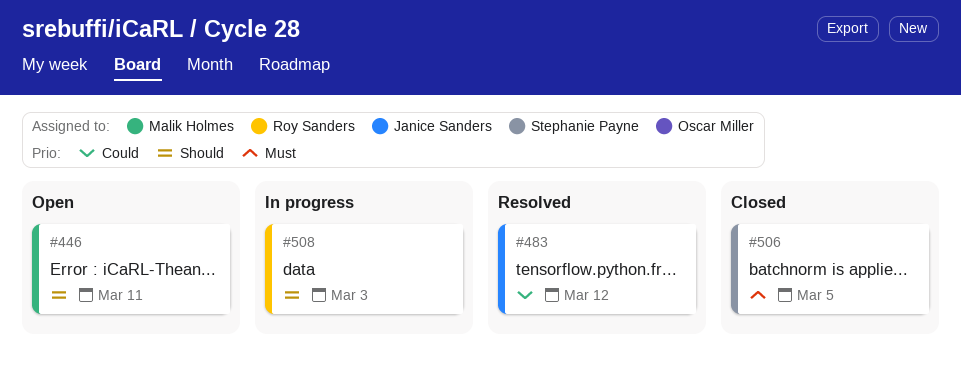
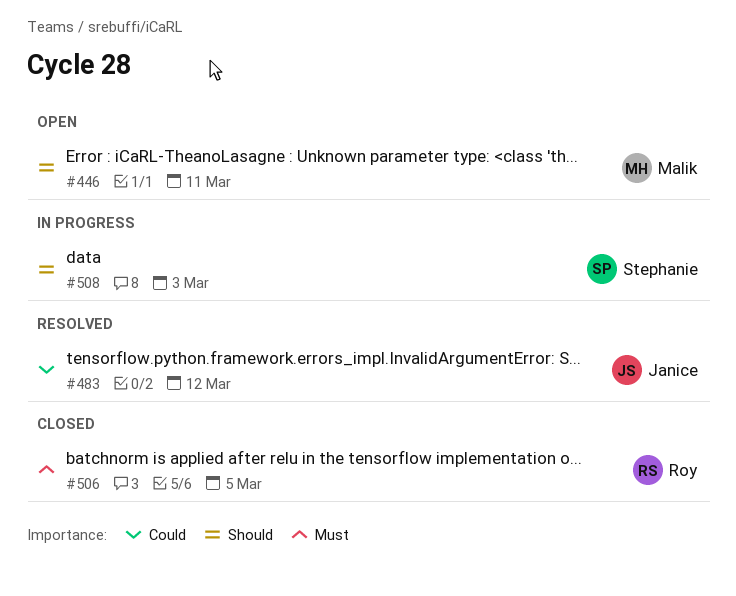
#506, owner: Stephanie Payne -> Roy Sanders
#508, owner: Roy Sanders -> Stephanie Payne

